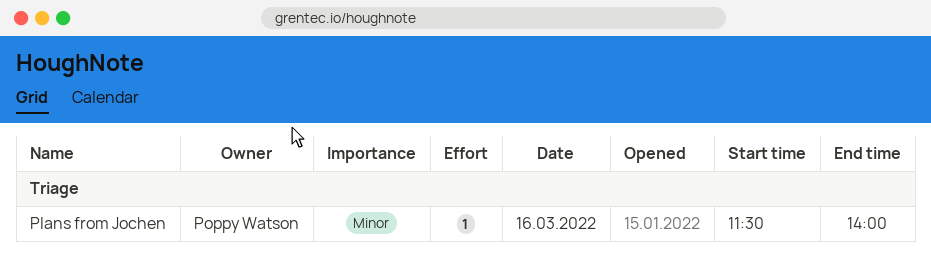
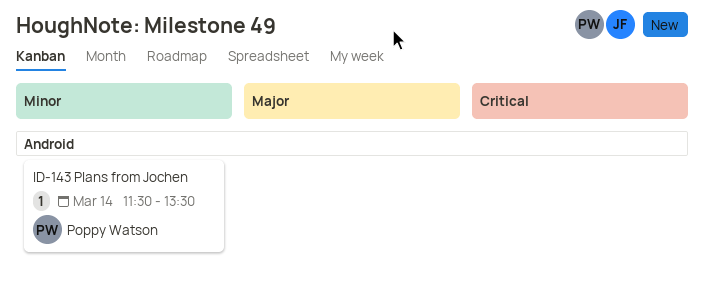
Plans from Jochen, day: Mar 16 -> Mar 14
Plans from Jochen, ends: 14:00 -> 13:30

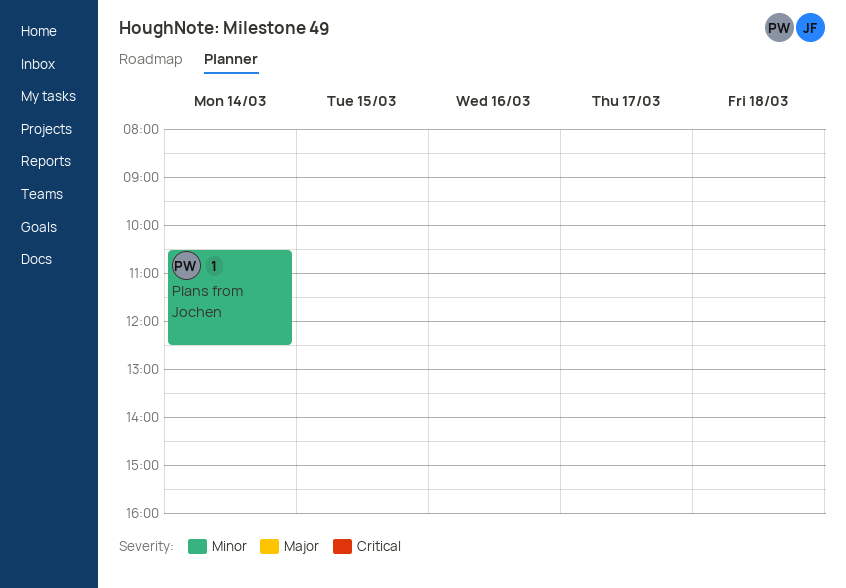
Plans from Jochen, begins: 11:30 -> 10:30
Plans from Jochen, ends: 13:30 -> 12:30

